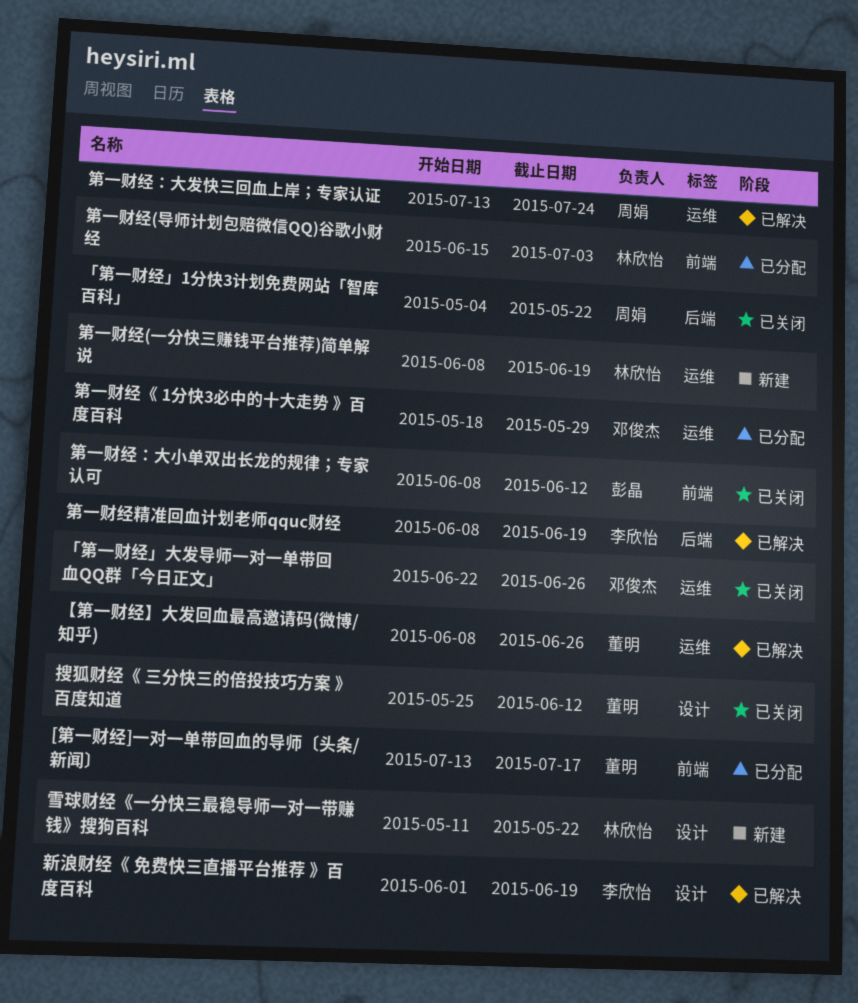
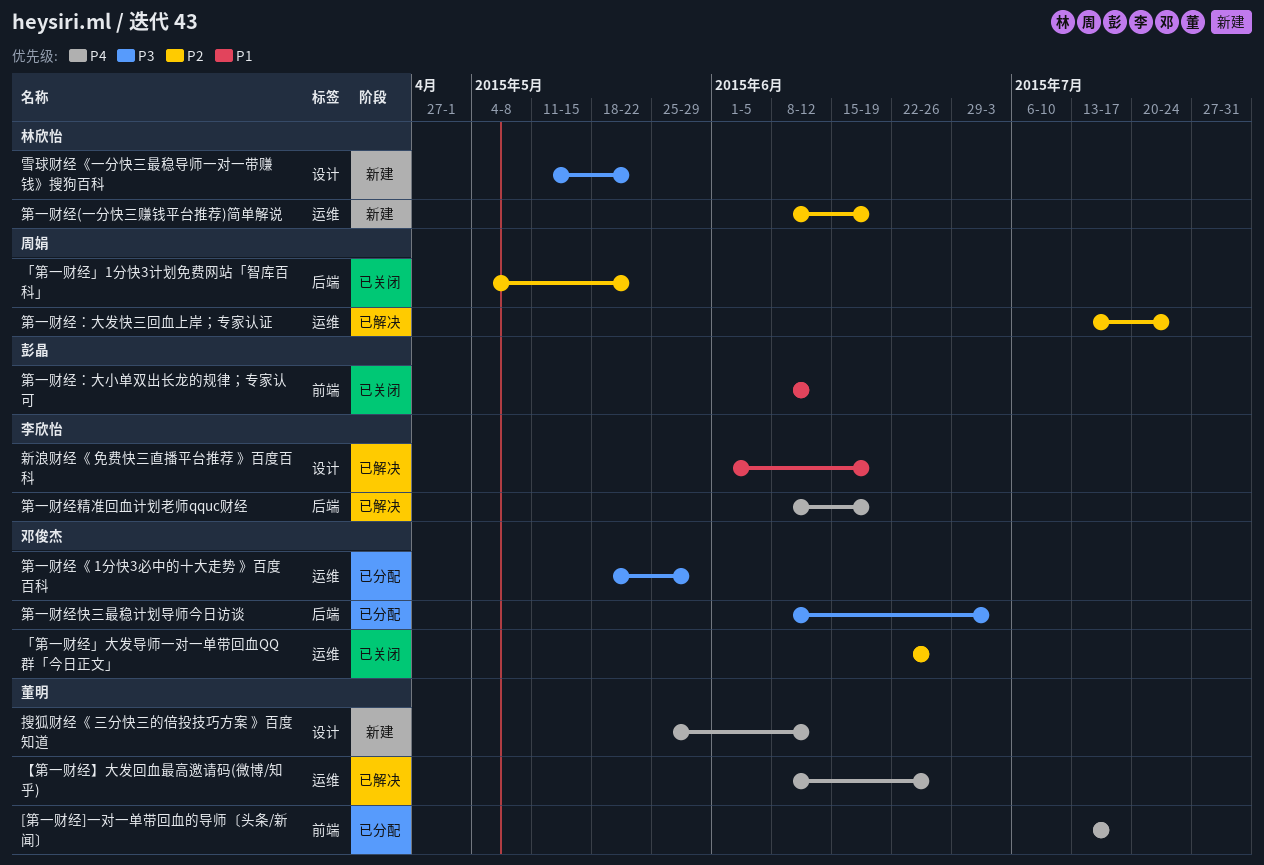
搜狐财经《 三分快三的倍投技巧方案 》百度知道, status: 已关闭 -> 新建
第一财经(导师计划包赔微信QQ)谷歌小财经: present -> none
第一财经快三最稳计划导师今日访谈: none -> present

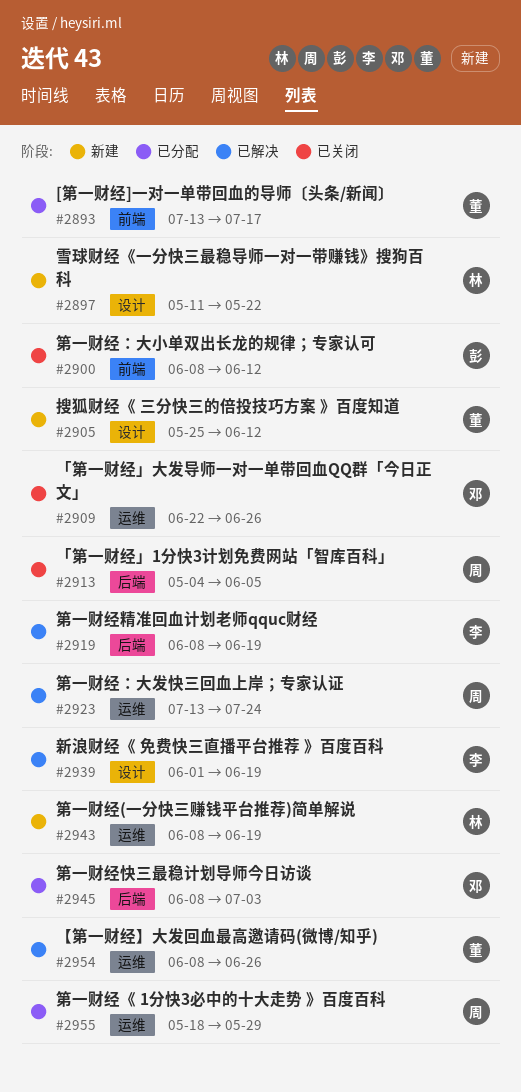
「第一财经」1分快3计划免费网站「智库百科」, due: May 22 -> Jun 5
第一财经《 1分快3必中的十大走势 》百度百科, owner: 邓俊杰 -> 周娟

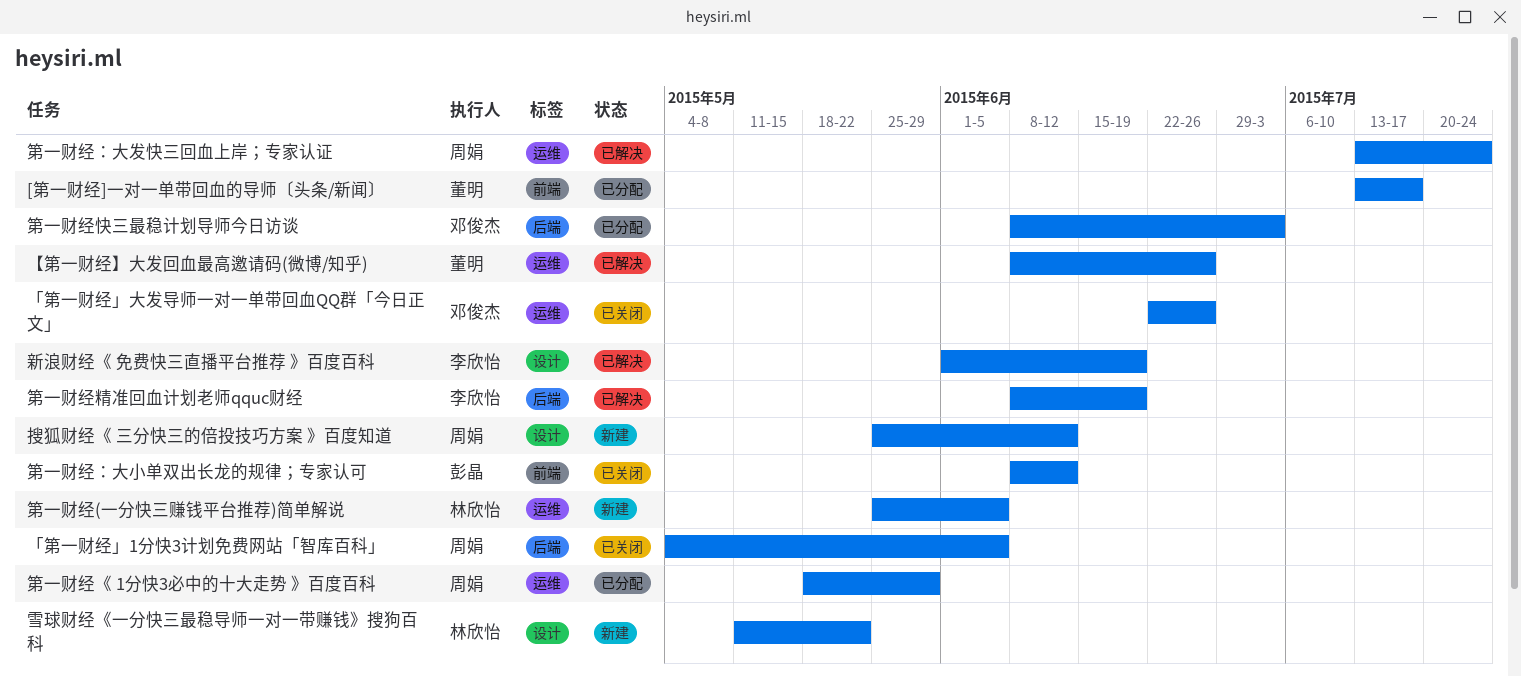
搜狐财经《 三分快三的倍投技巧方案 》百度知道, owner: 董明 -> 周娟
第一财经(一分快三赚钱平台推荐)简单解说, start: Jun 8 -> May 25
第一财经(一分快三赚钱平台推荐)简单解说, due: Jun 19 -> Jun 5

